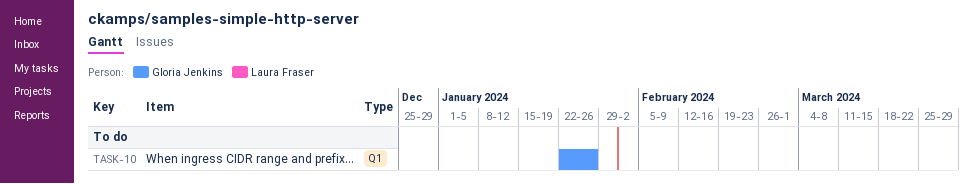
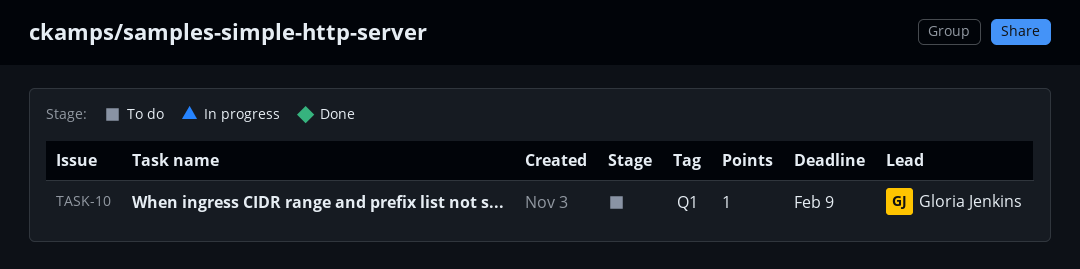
TASK-10, due: Jan 26 -> Feb 9

